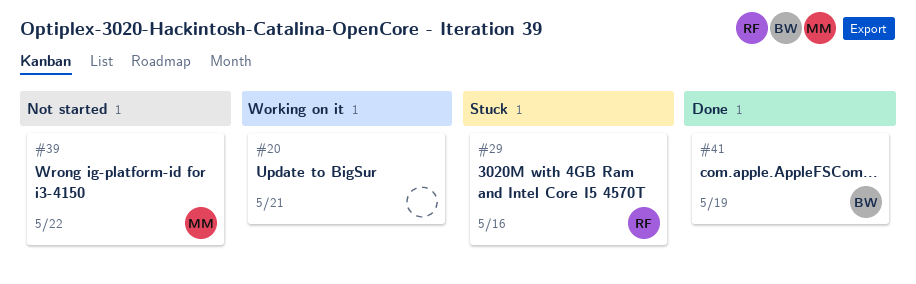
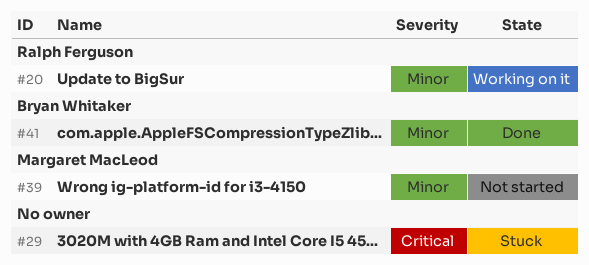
#20, owner: none -> Ralph Ferguson
#29, owner: Ralph Ferguson -> none

